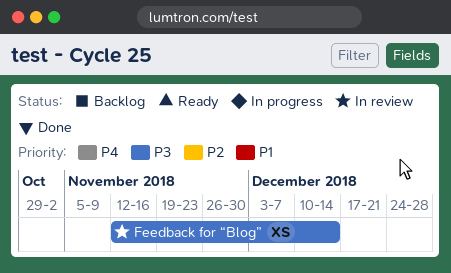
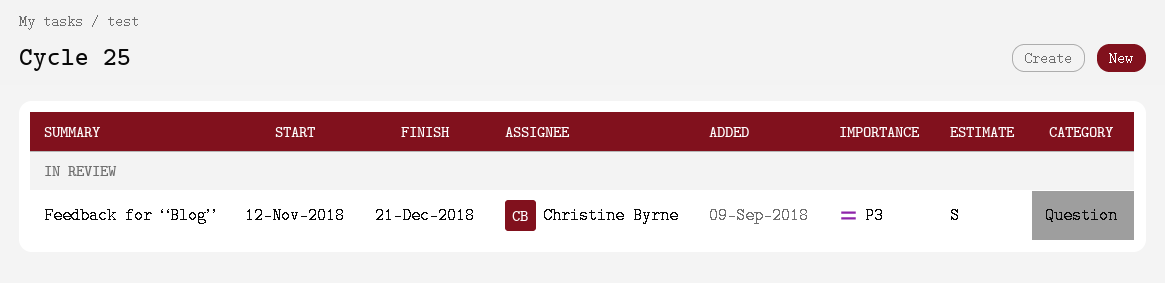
Feedback for “Blog”, estimate: XS -> S
Feedback for “Blog”, due: Dec 14 -> Dec 21

